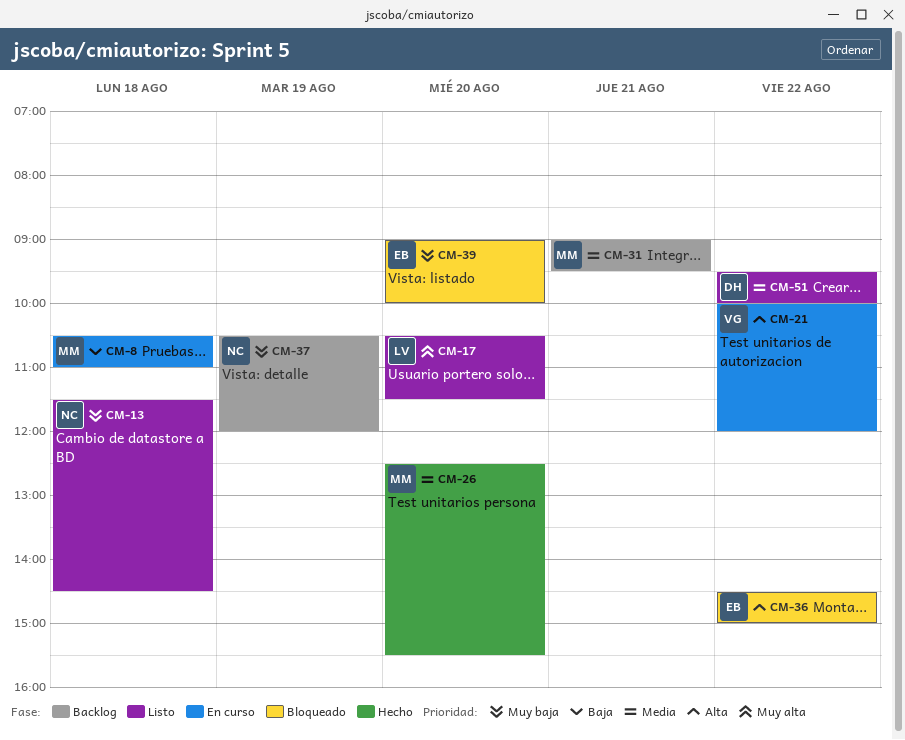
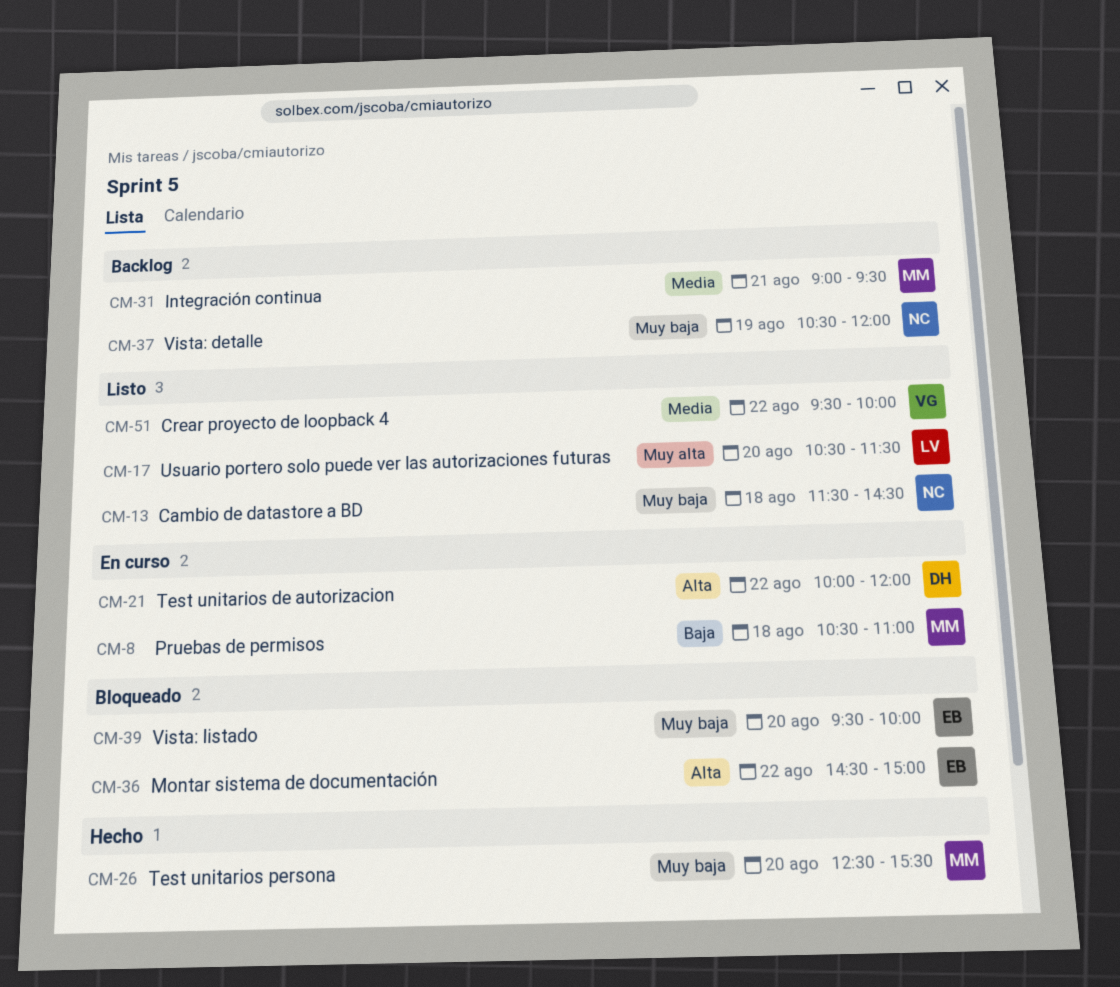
CM-21, owner: VG -> DH
CM-26, priority: Media -> Muy baja
CM-39, begins: 09:00 -> 09:30
CM-51, owner: DH -> VG

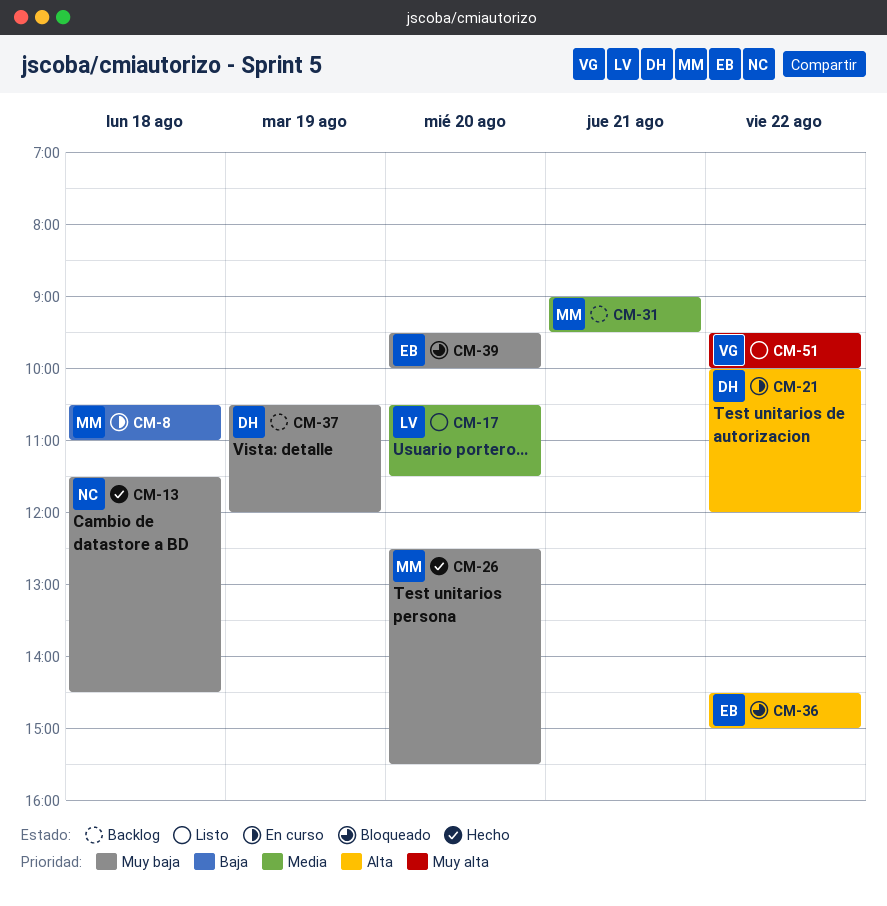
CM-13, status: Listo -> Hecho
CM-17, priority: Muy alta -> Media
CM-37, owner: NC -> DH
CM-51, priority: Media -> Muy alta

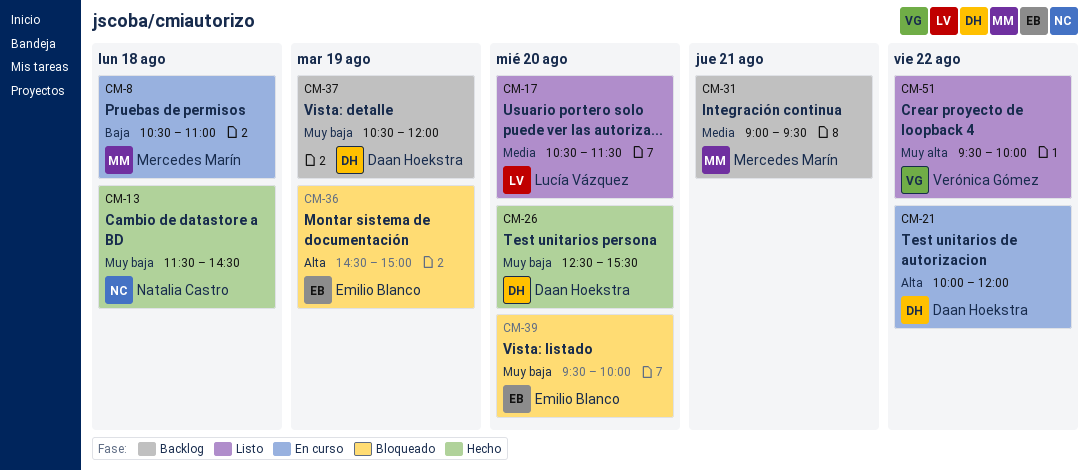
CM-26, owner: Mercedes Marín -> Daan Hoekstra
CM-36, day: Aug 22 -> Aug 19

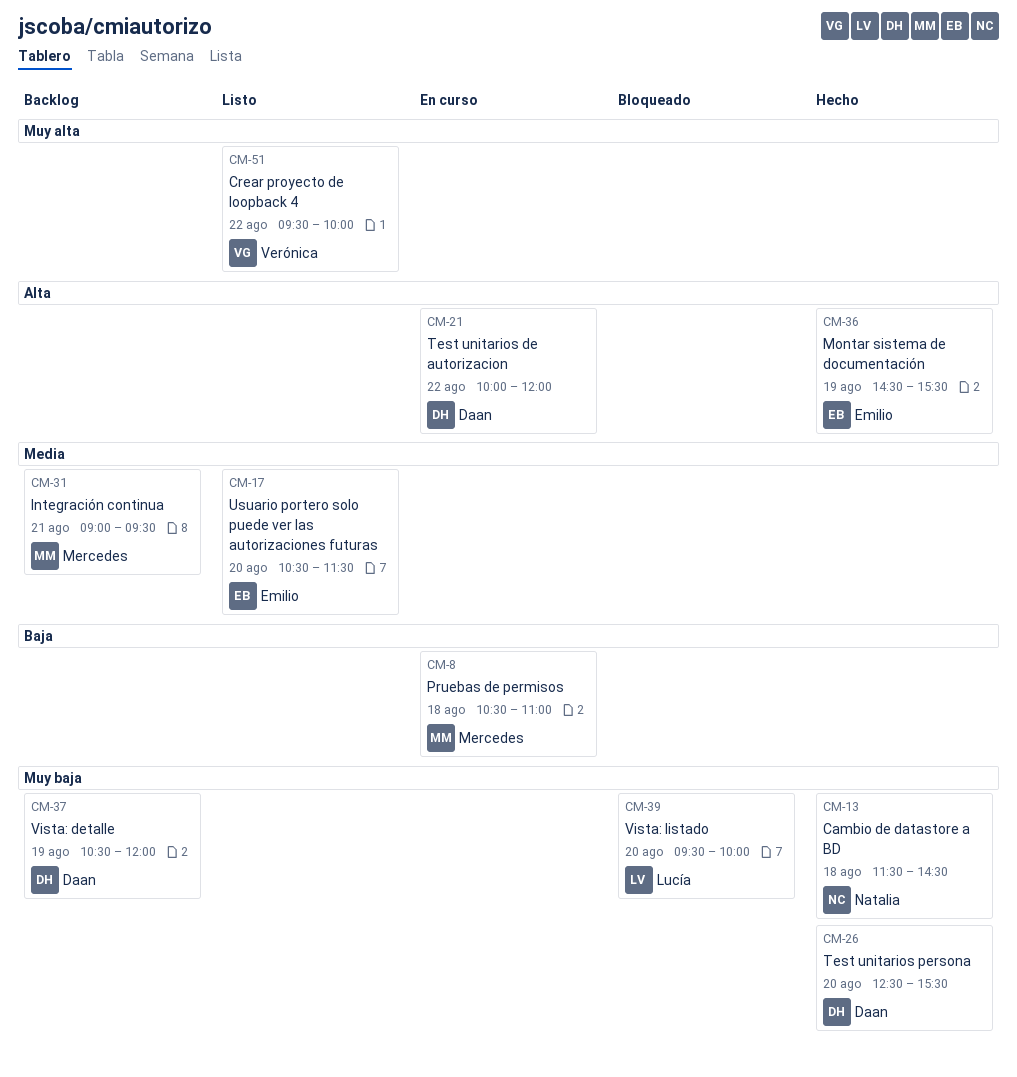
CM-17, owner: Lucía Vázquez -> Emilio Blanco
CM-36, status: Bloqueado -> Hecho
CM-36, ends: 15:00 -> 15:30
CM-39, owner: Emilio Blanco -> Lucía Vázquez

